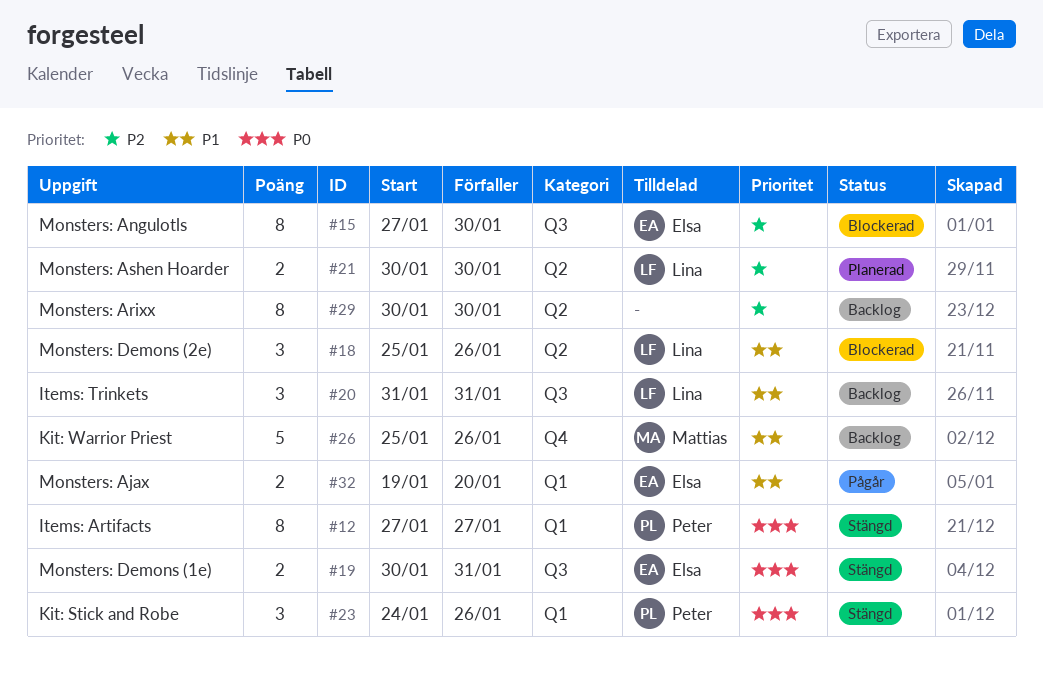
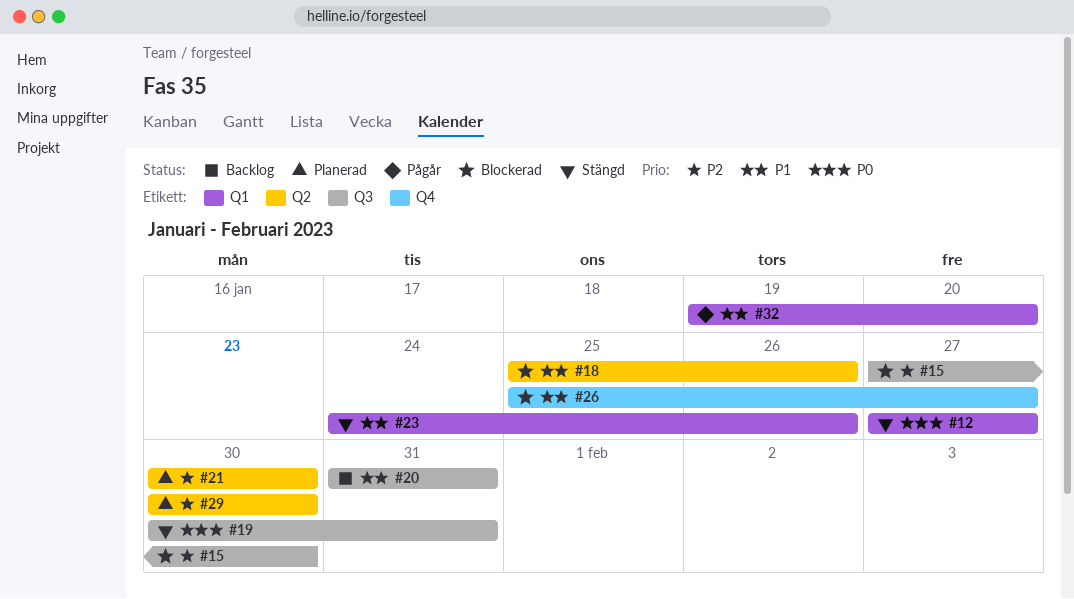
#23, priority: P0 -> P1
#26, status: Backlog -> Blockerad
#26, due: Jan 26 -> Jan 27
#29, status: Backlog -> Planerad

